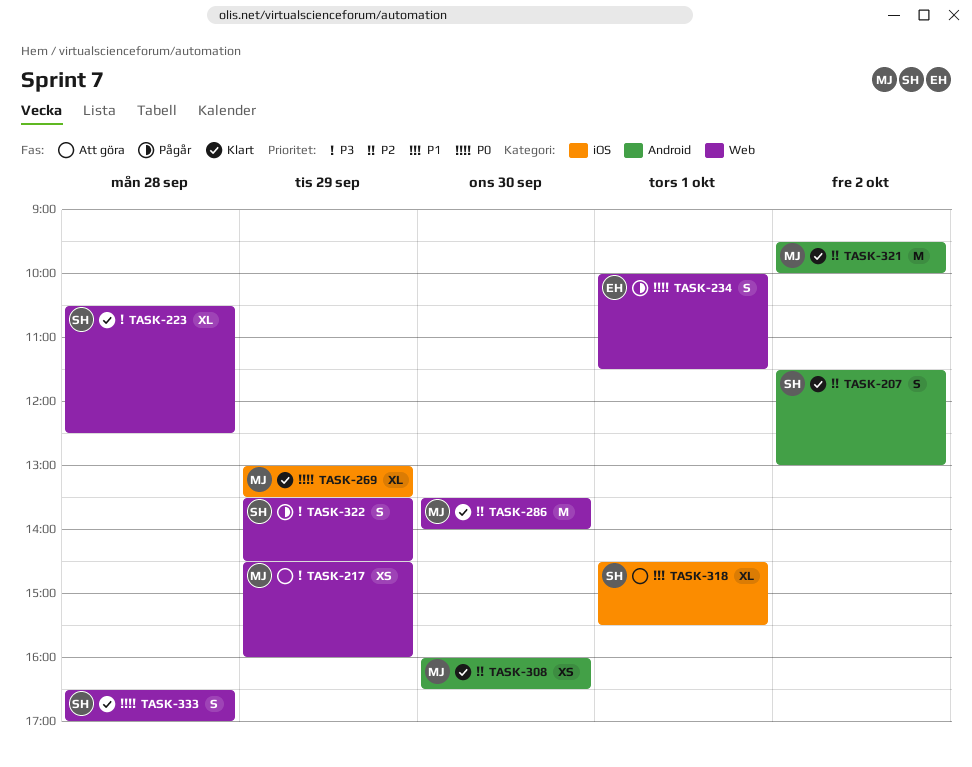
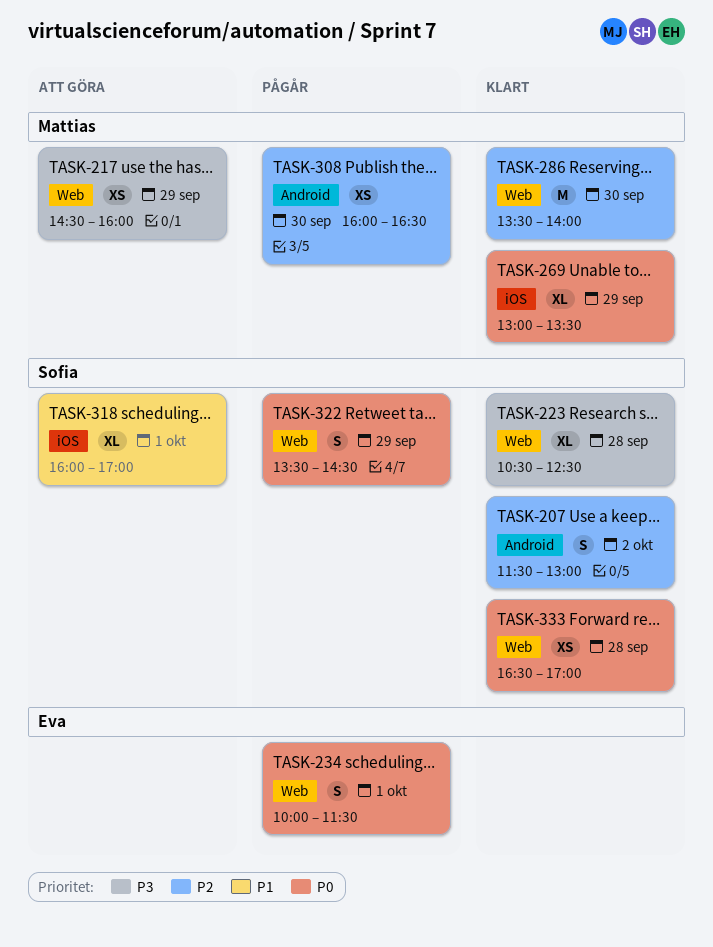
TASK-308, status: Klart -> Pågår
TASK-318, begins: 14:30 -> 16:00
TASK-318, ends: 15:30 -> 17:00
TASK-321: present -> none
TASK-322, priority: P3 -> P0
TASK-333, estimate: S -> XS

